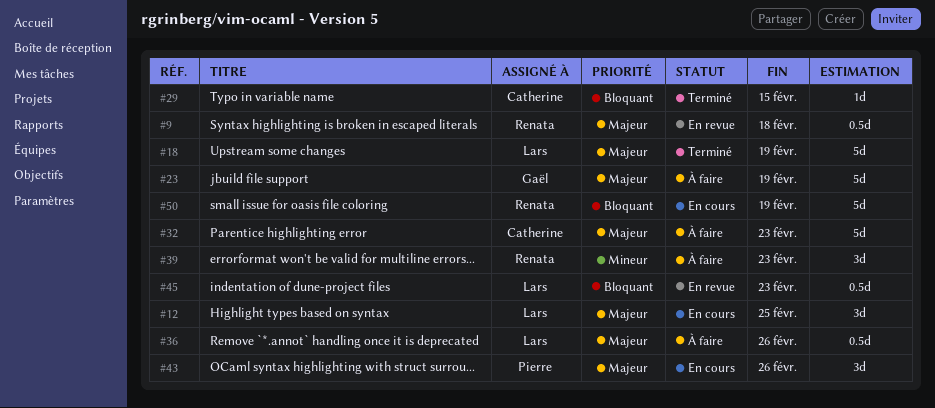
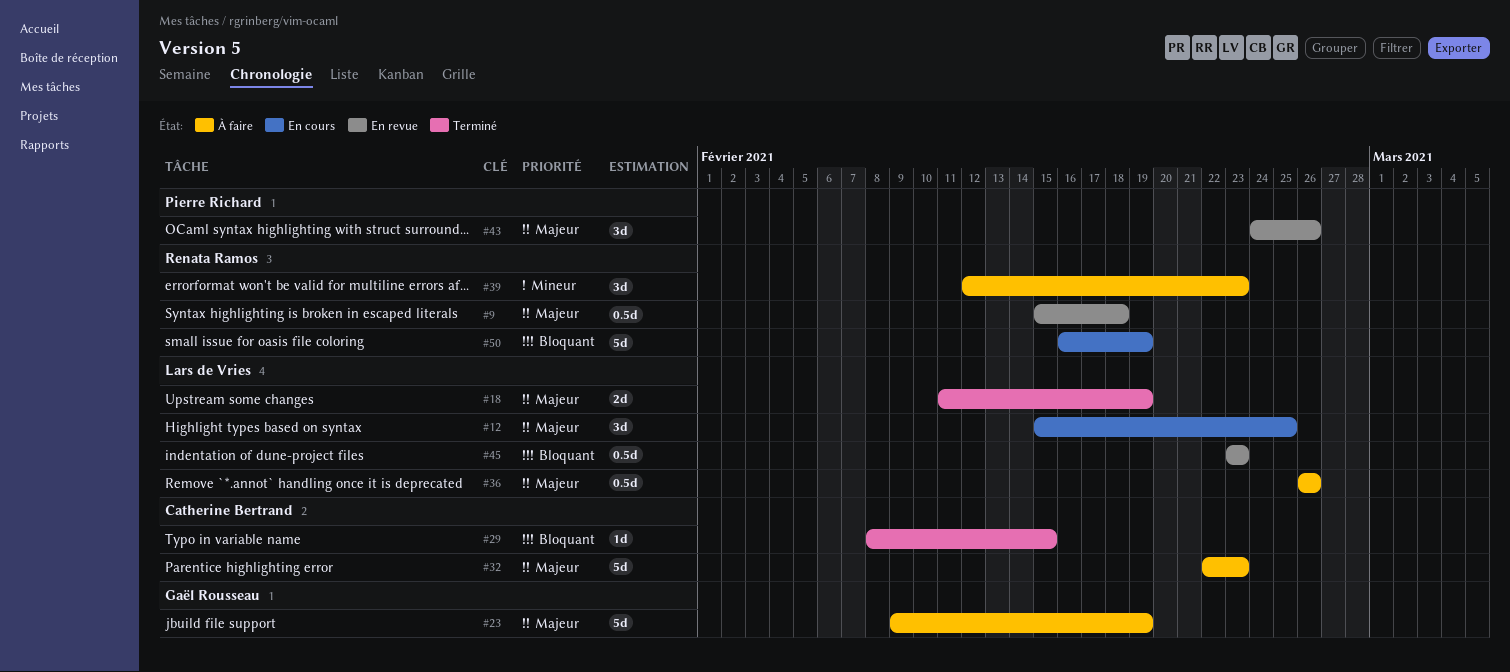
#18, estimate: 5d -> 2d
#43, status: En cours -> En revue

